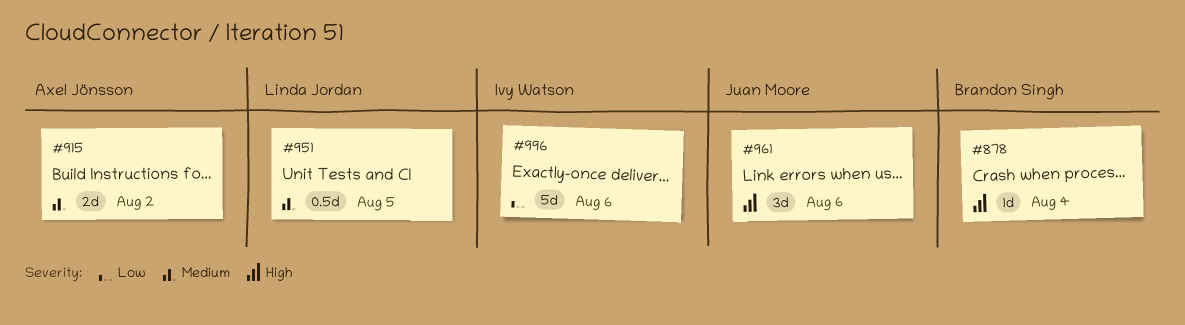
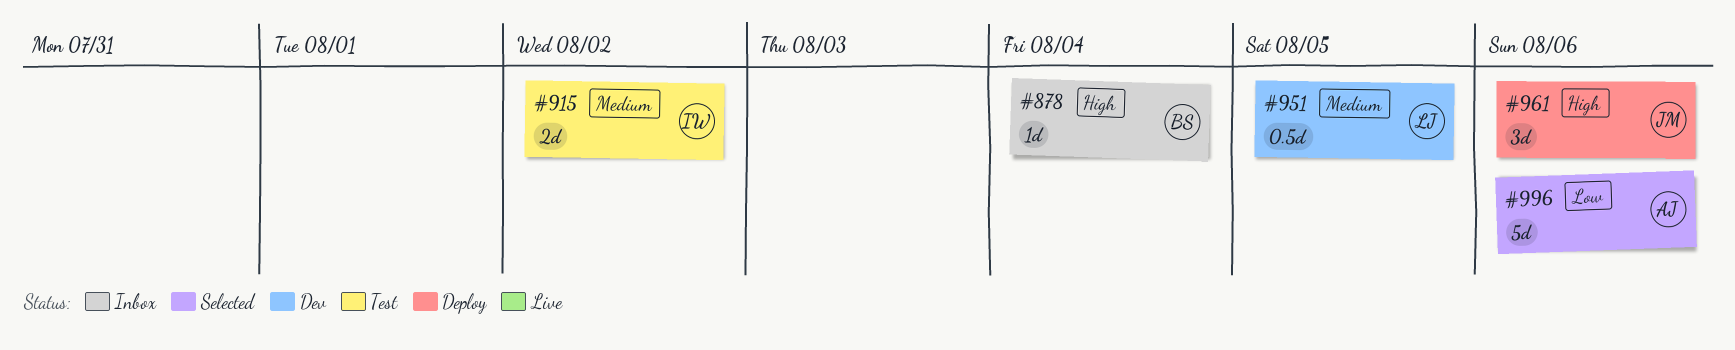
#915, owner: Axel Jönsson -> Ivy Watson
#996, owner: Ivy Watson -> Axel Jönsson

